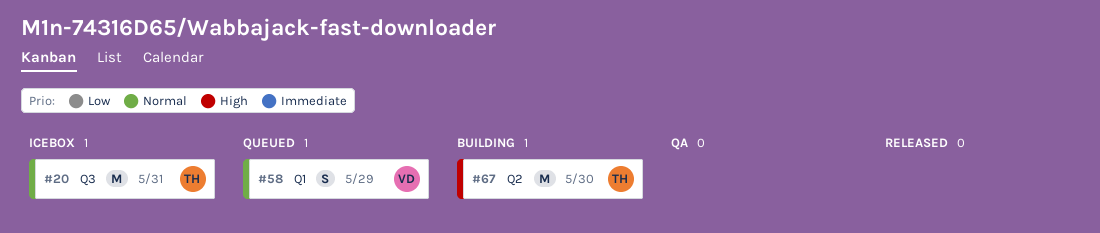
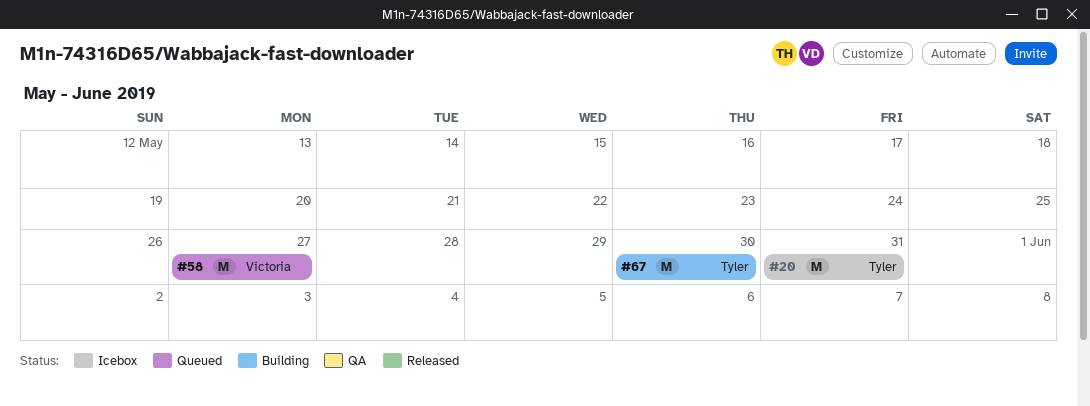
#58, estimate: S -> M
#58, due: May 29 -> May 27

